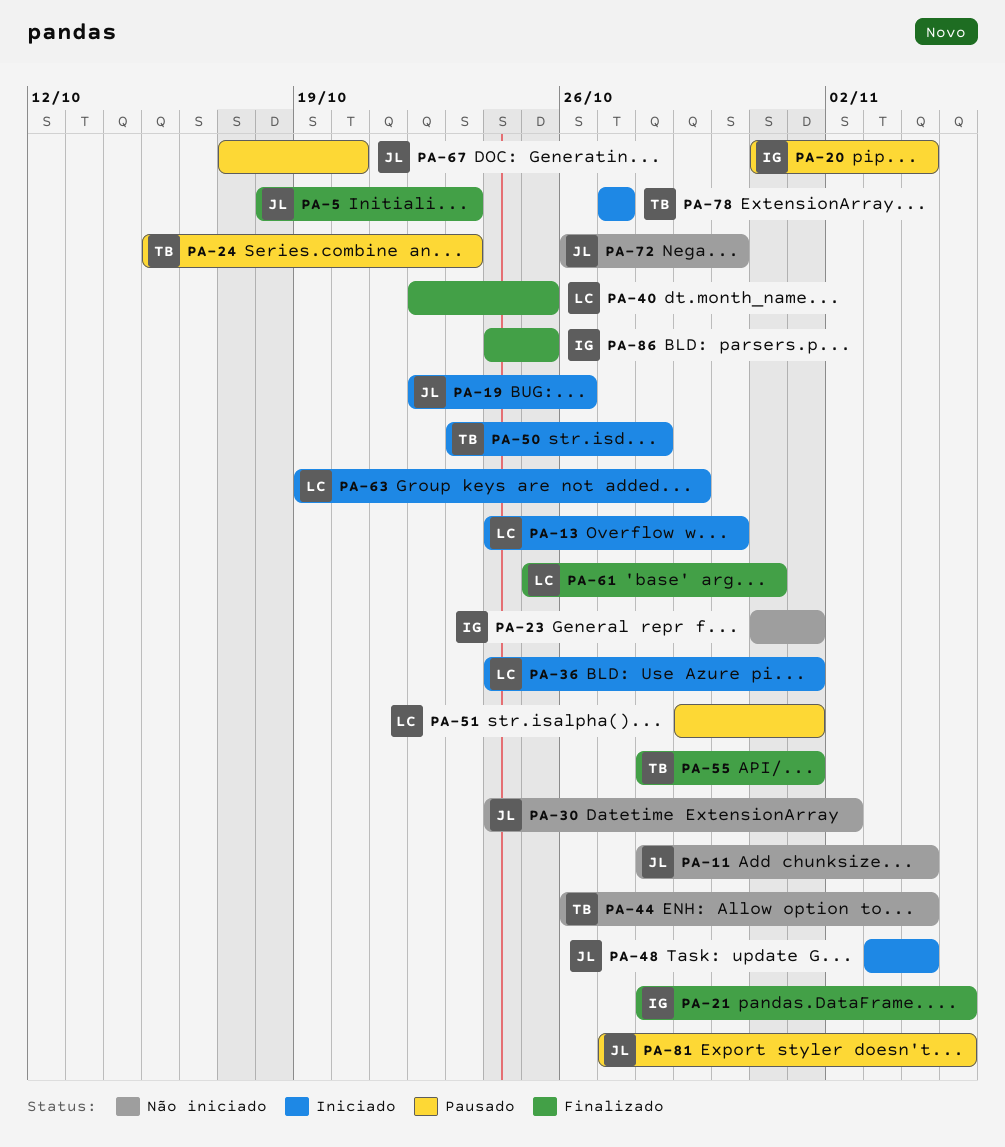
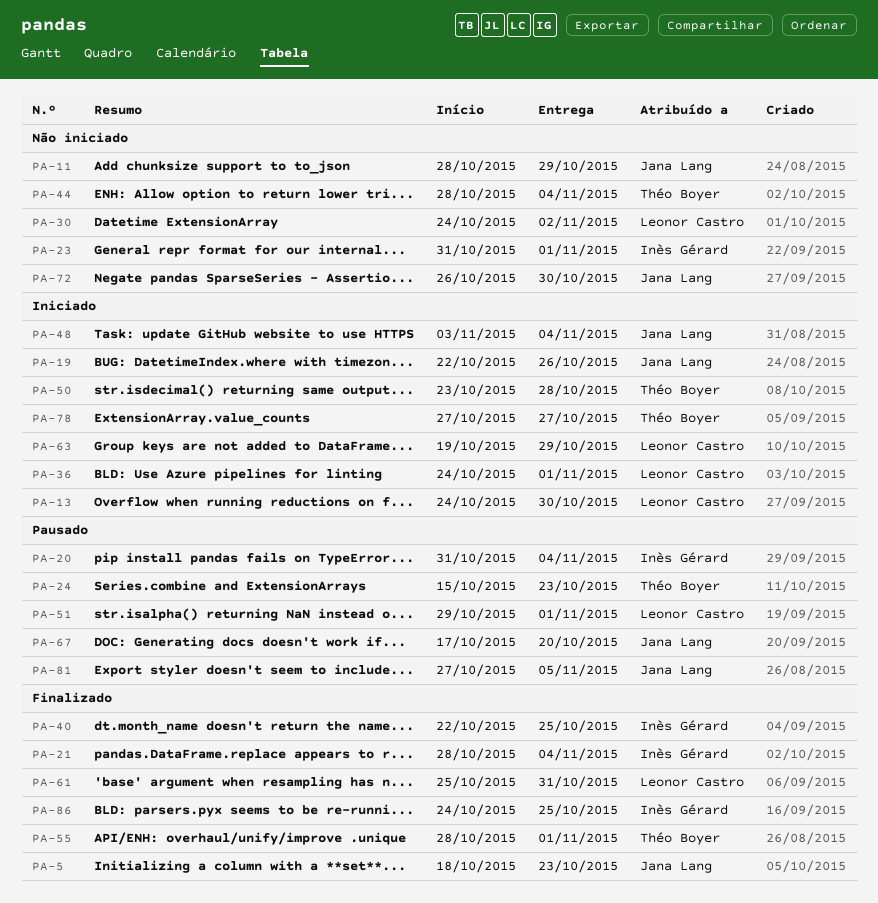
PA-11, due: Nov 4 -> Oct 29
PA-21, due: Nov 5 -> Nov 4
PA-30, owner: Jana Lang -> Leonor Castro
PA-40, owner: Leonor Castro -> Inès Gérard
PA-44, start: Oct 26 -> Oct 28

